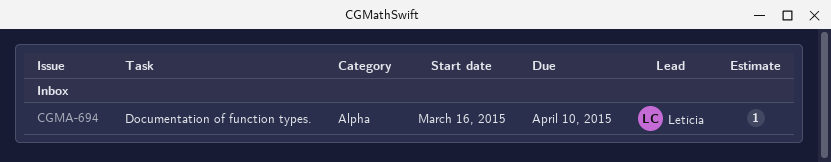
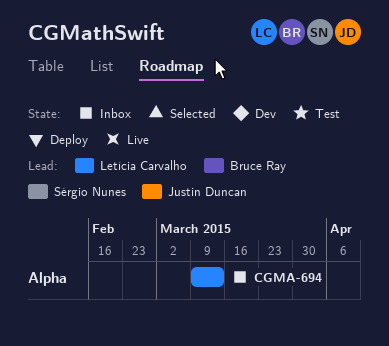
CGMA-694, start: Mar 16 -> Mar 9
CGMA-694, due: Apr 10 -> Mar 13

